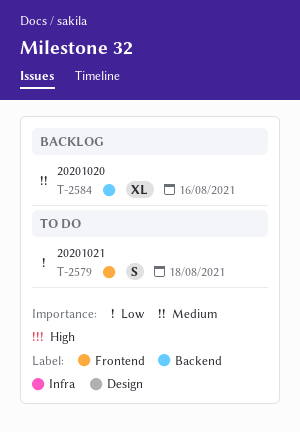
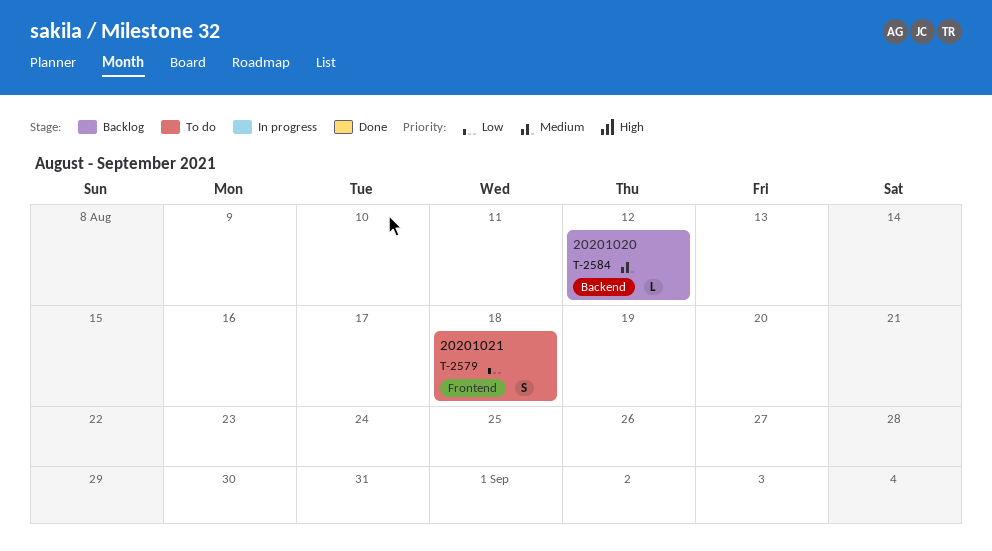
T-2584, estimate: XL -> L
T-2584, due: Aug 16 -> Aug 12

